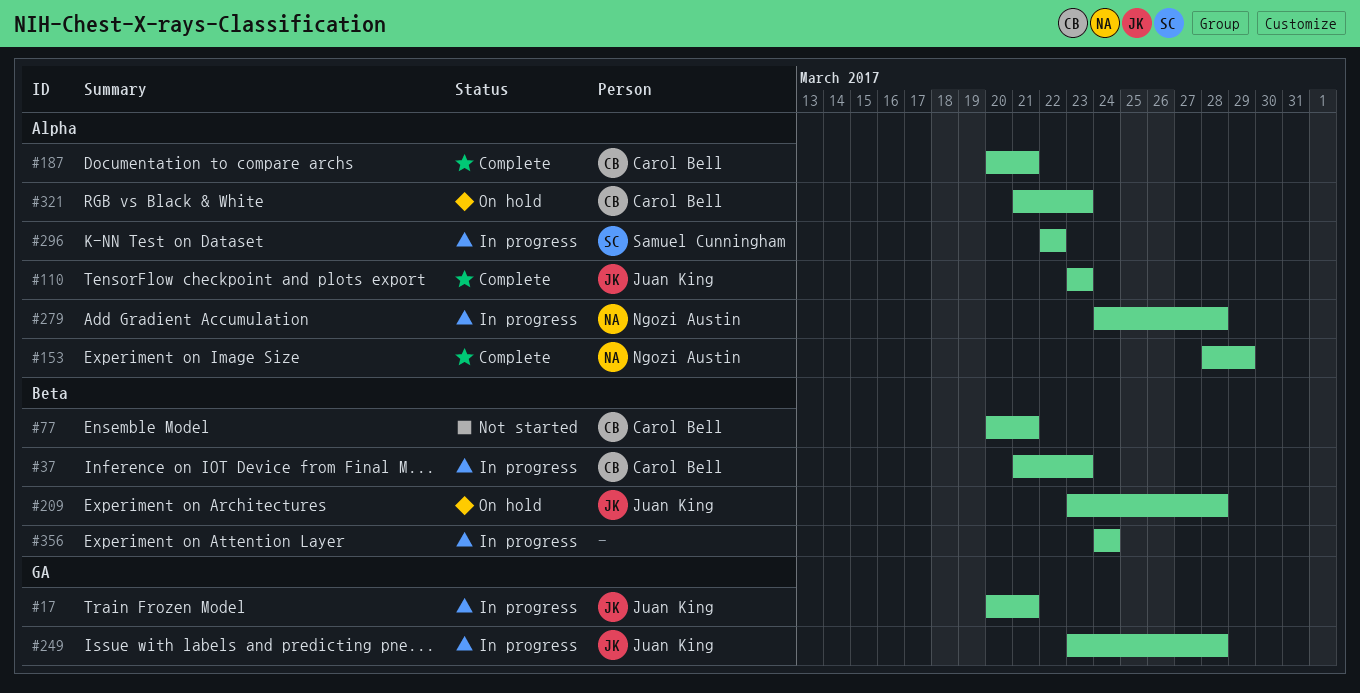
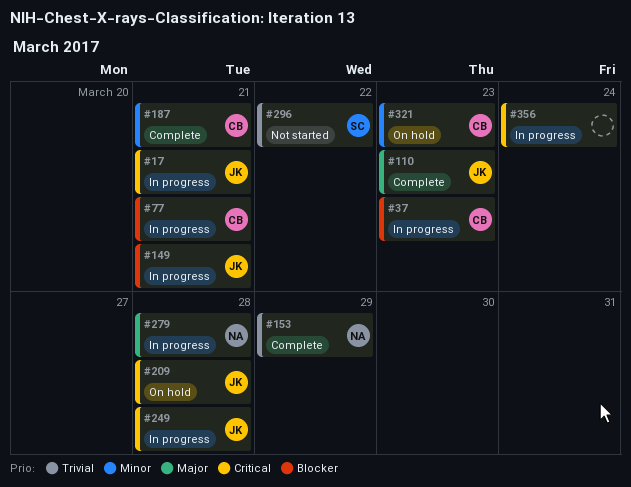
#77, status: Not started -> In progress
#149: none -> present
#296, status: In progress -> Not started

